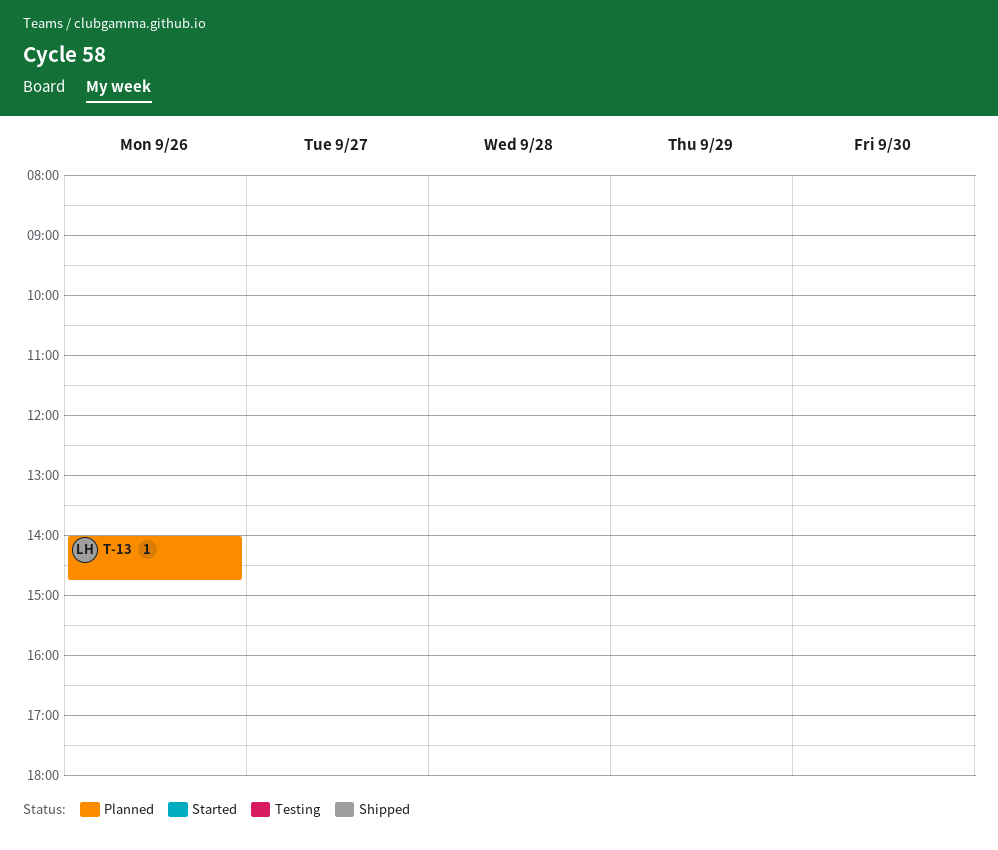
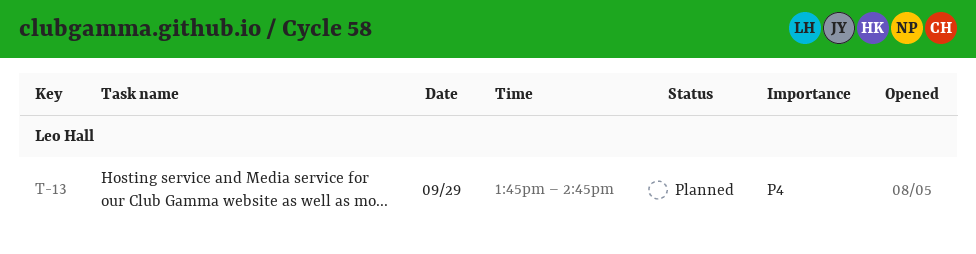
T-13, day: Sep 26 -> Sep 29
T-13, begins: 14:00 -> 13:45

